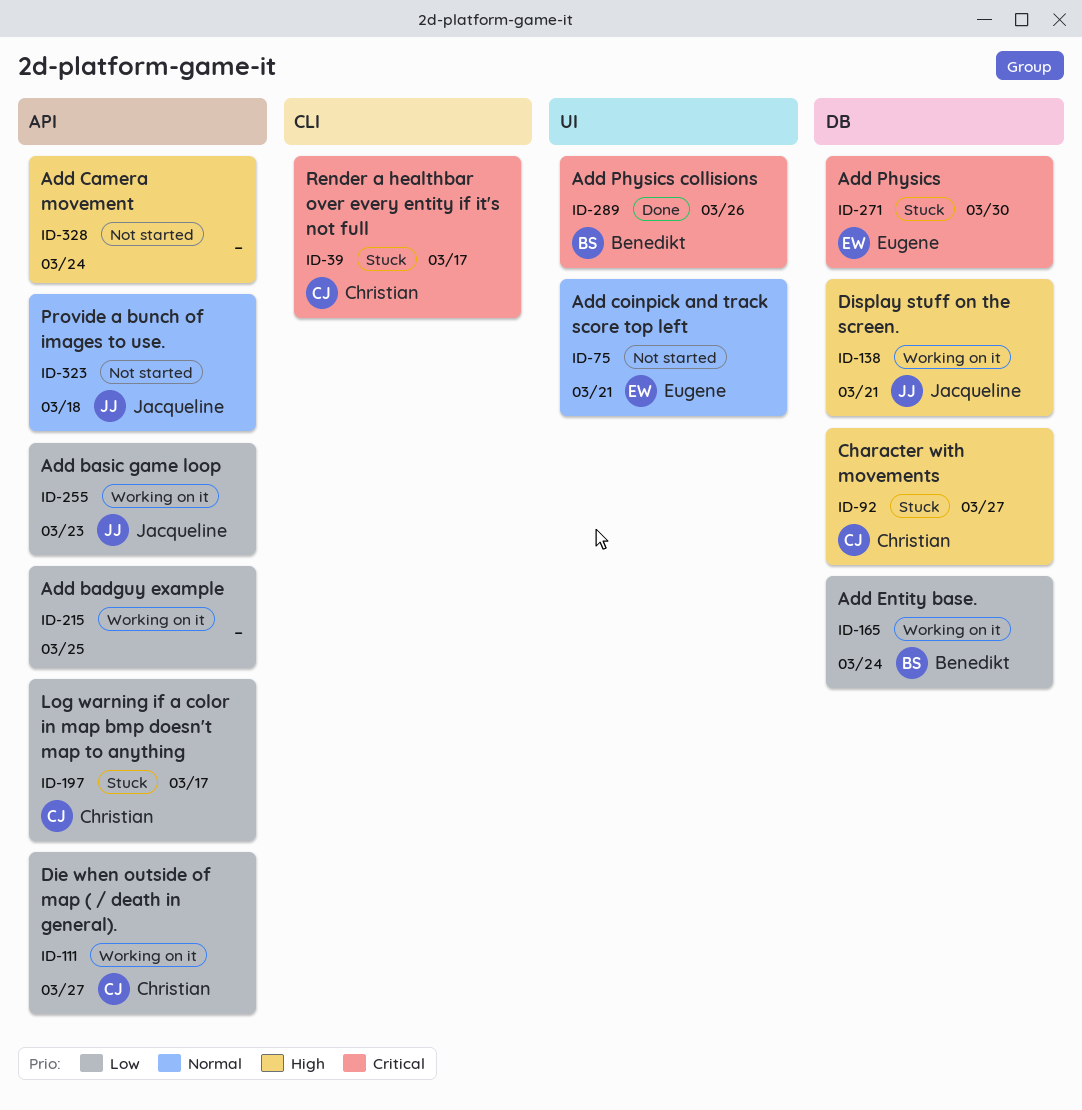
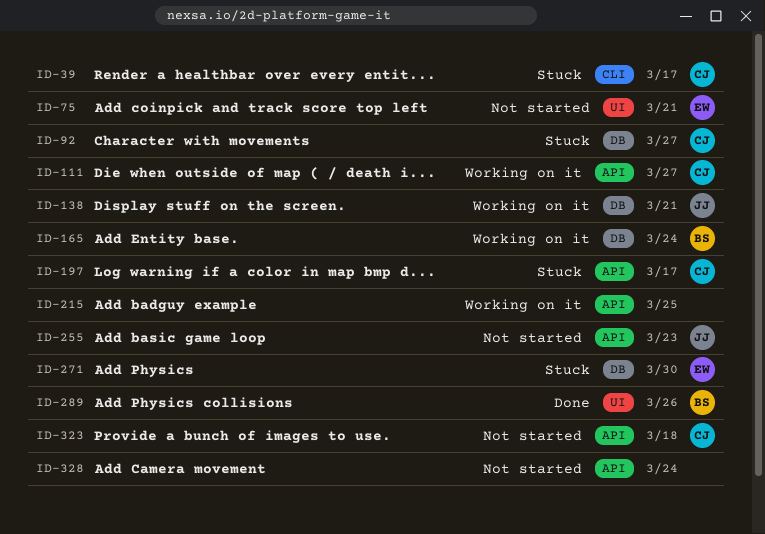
ID-255, status: Working on it -> Not started
ID-323, owner: Jacqueline -> Christian

